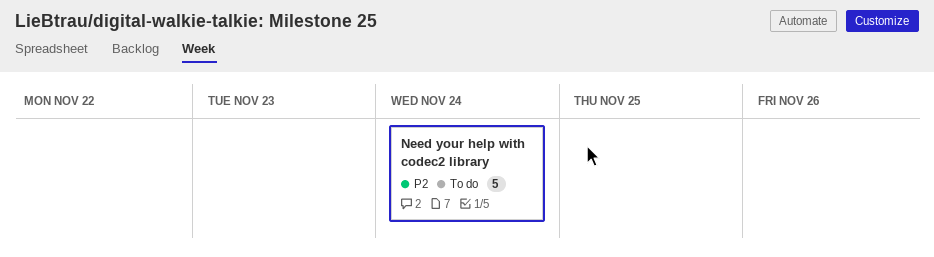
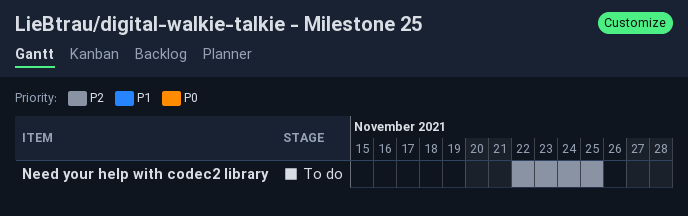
Need your help with codec2 library, due: Nov 24 -> Nov 25

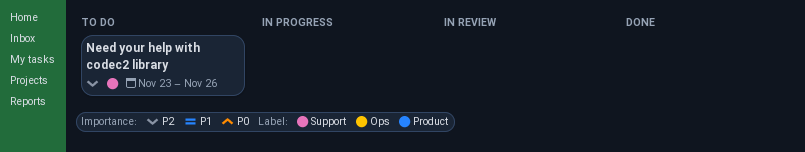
Need your help with codec2 library, start: Nov 22 -> Nov 23
Need your help with codec2 library, due: Nov 25 -> Nov 26

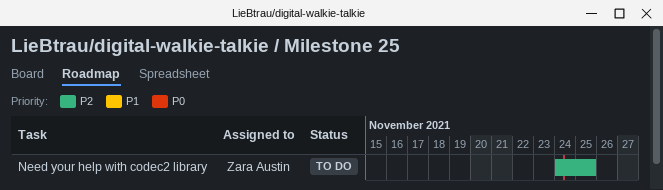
Need your help with codec2 library, start: Nov 23 -> Nov 24
Need your help with codec2 library, due: Nov 26 -> Nov 25

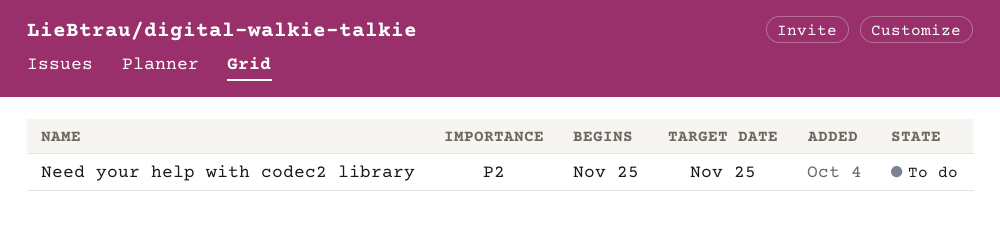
Need your help with codec2 library, start: Nov 24 -> Nov 25

